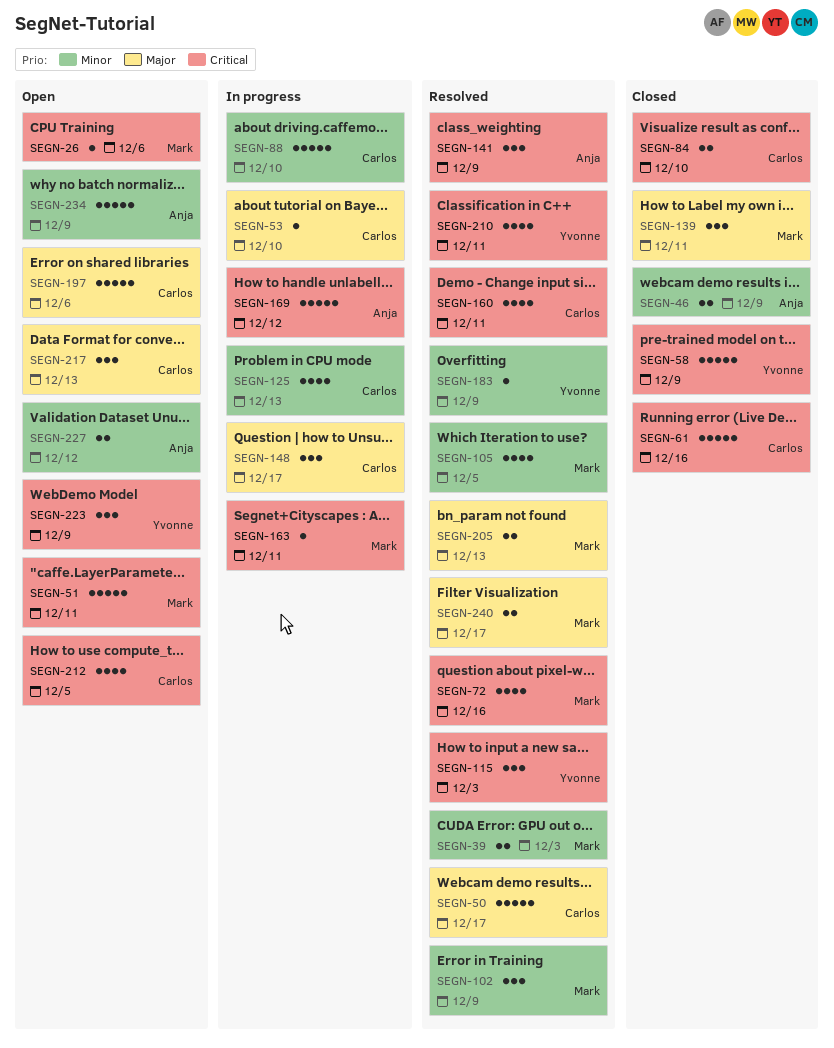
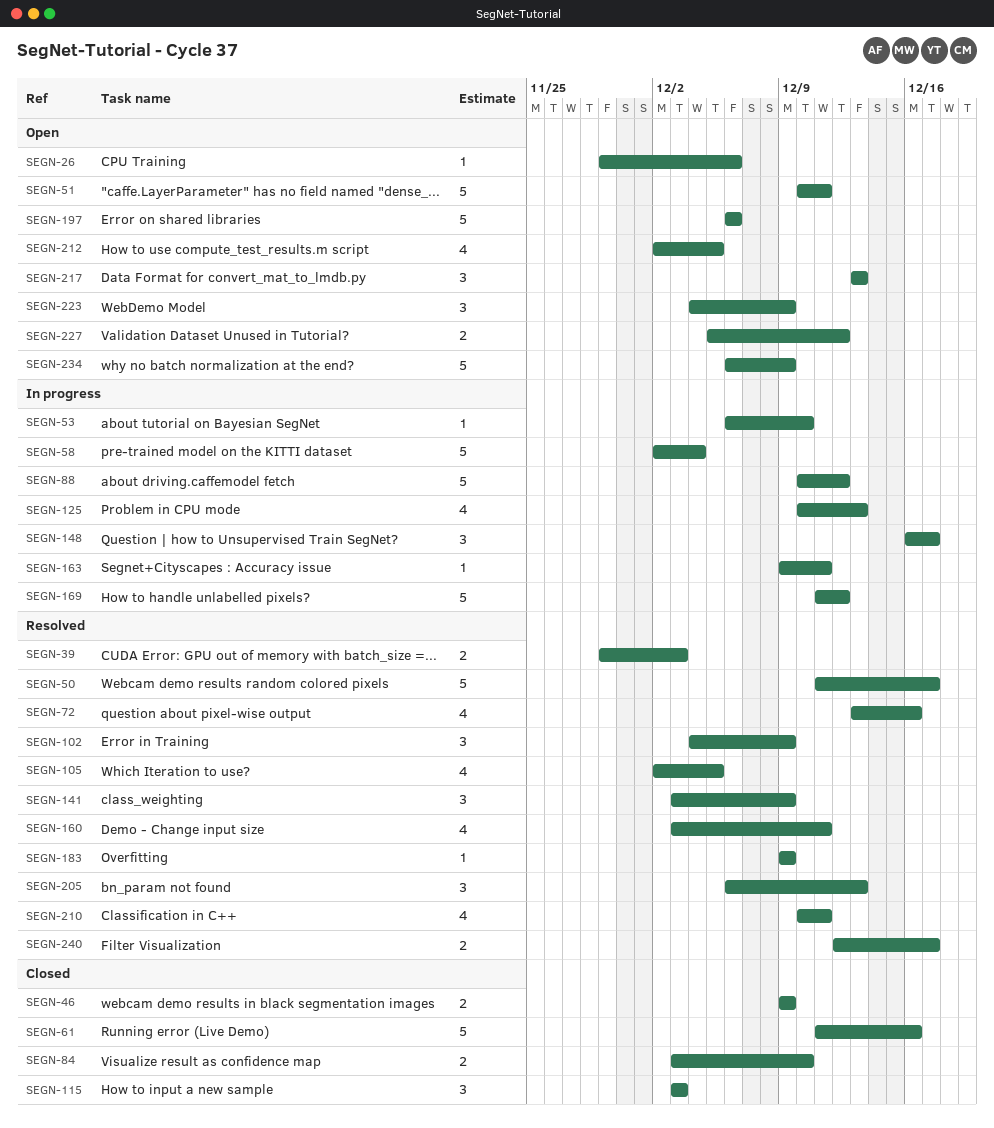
SEGN-58, status: Closed -> In progress
SEGN-58, due: Dec 9 -> Dec 4
SEGN-88, due: Dec 10 -> Dec 12
SEGN-115, status: Resolved -> Closed
SEGN-139: present -> none
SEGN-205, estimate: 2 -> 3

